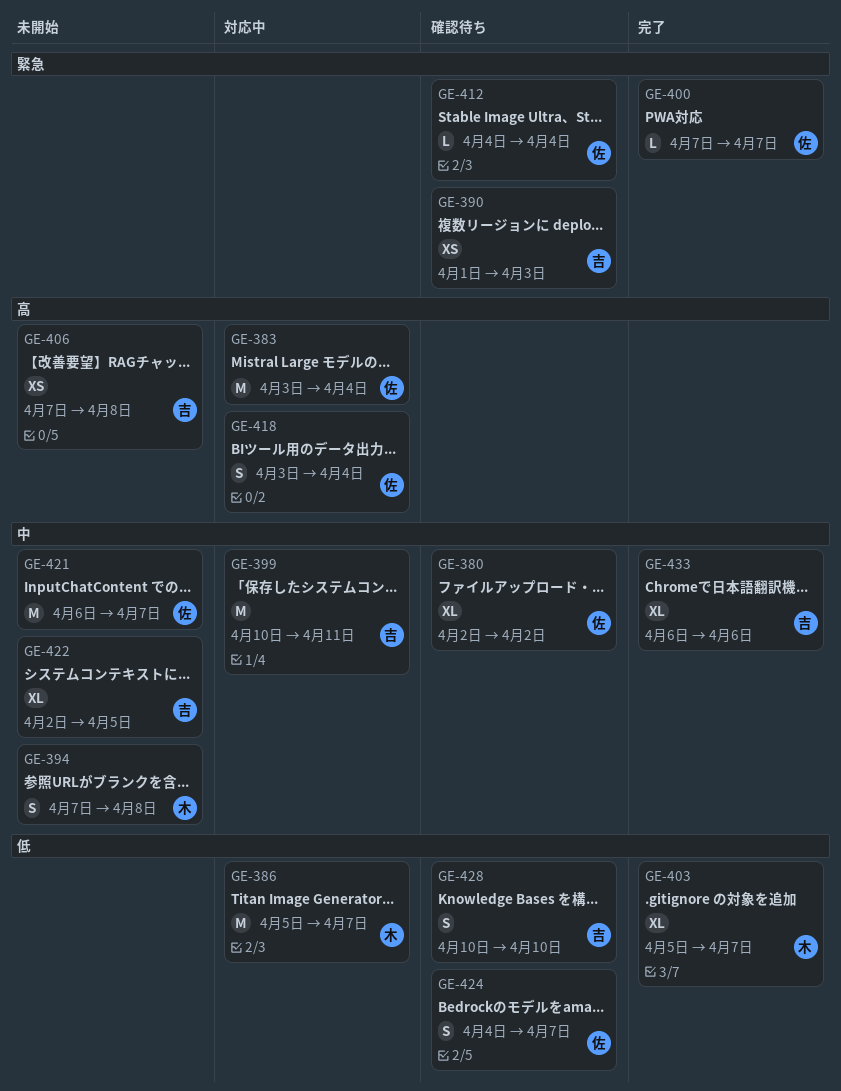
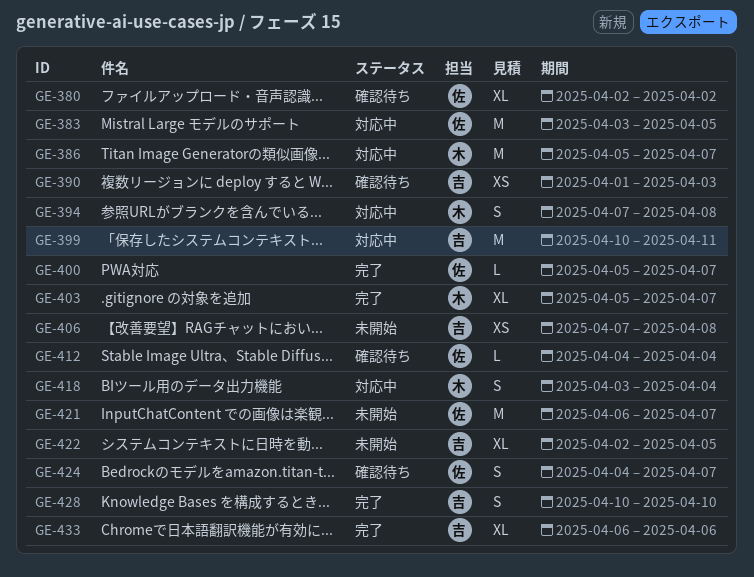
GE-383, due: Apr 4 -> Apr 5
GE-394, status: 未開始 -> 対応中
GE-400, start: Apr 7 -> Apr 5
GE-418, owner: 佐 -> 木
GE-428, status: 確認待ち -> 完了

